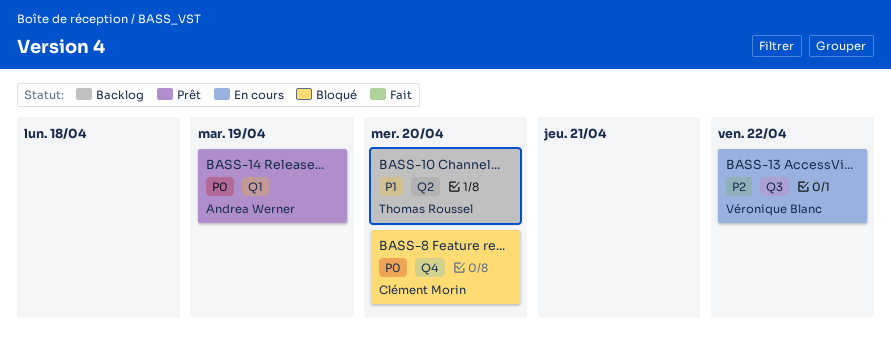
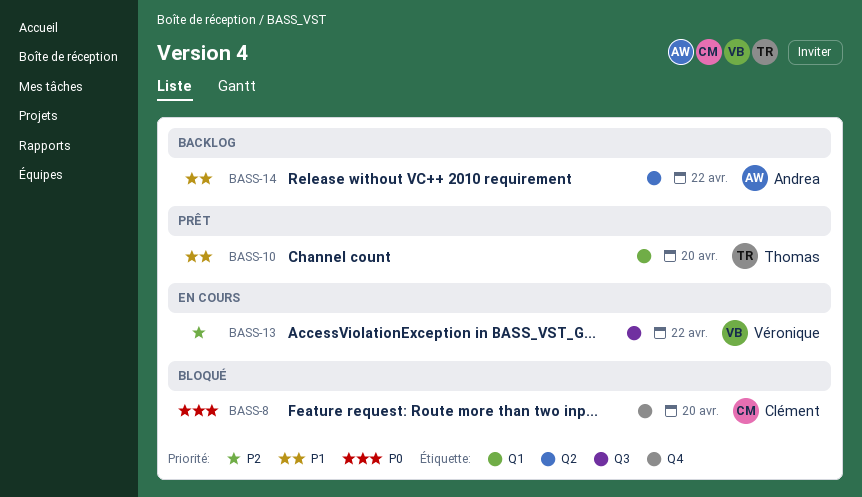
BASS-10, status: Backlog -> Prêt
BASS-10, label: Q2 -> Q1
BASS-14, status: Prêt -> Backlog
BASS-14, priority: P0 -> P1
BASS-14, label: Q1 -> Q2
BASS-14, due: Apr 19 -> Apr 22

